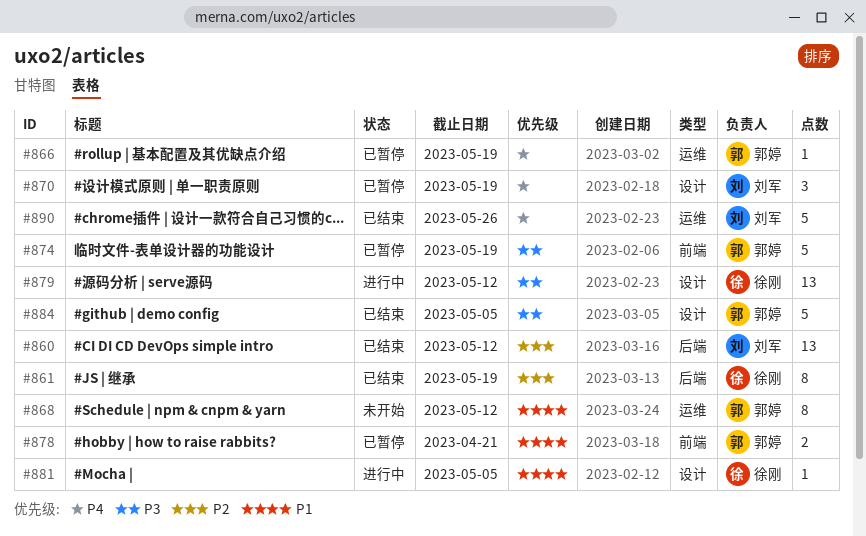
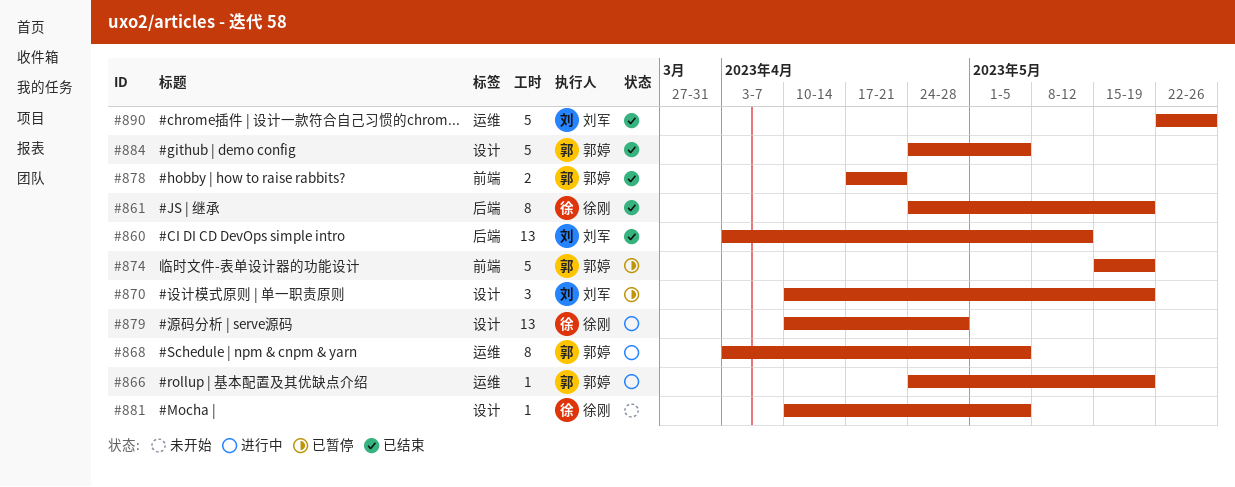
#866, status: 已暂停 -> 进行中
#868, status: 未开始 -> 进行中
#868, due: May 12 -> May 5
#878, status: 已暂停 -> 已结束
#879, due: May 12 -> Apr 28
#881, status: 进行中 -> 未开始

